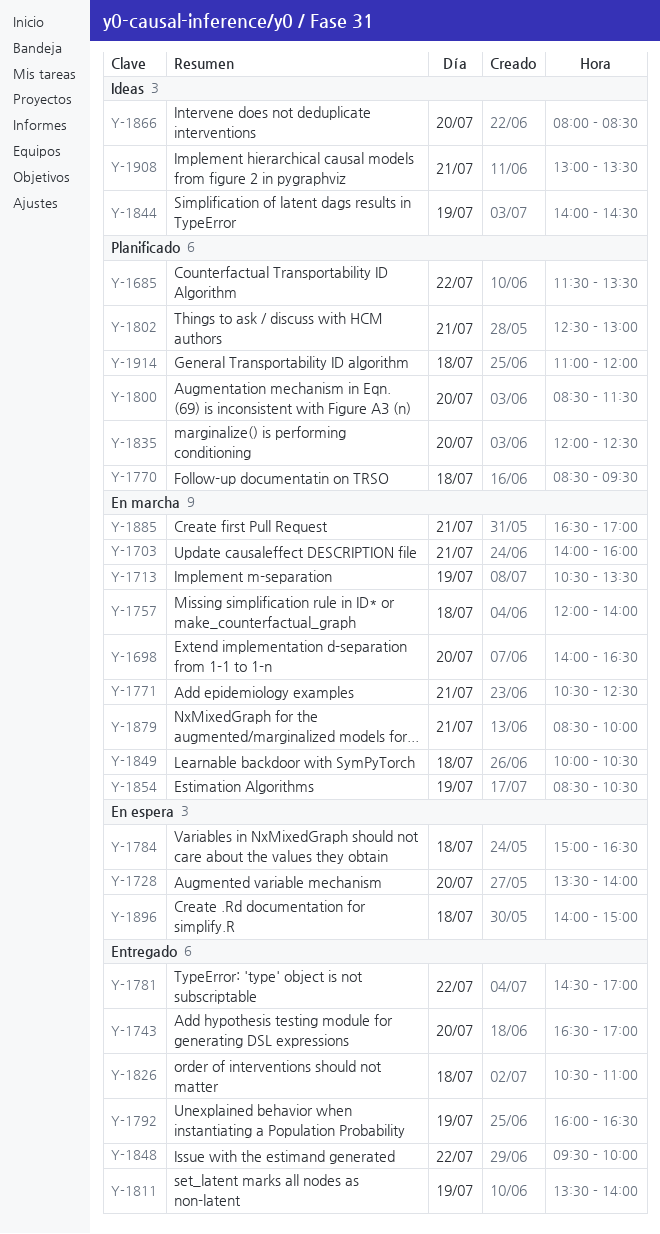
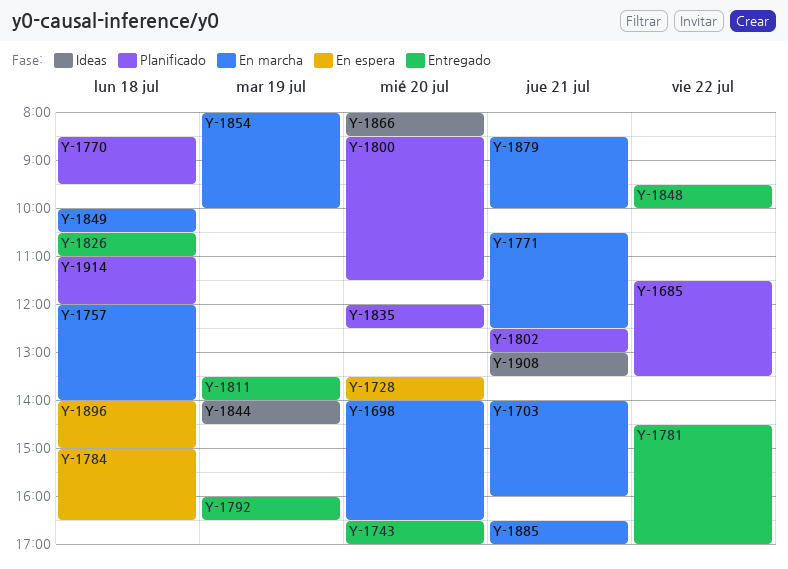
Y-1713: present -> none
Y-1854, begins: 08:30 -> 08:00
Y-1854, ends: 10:30 -> 10:00

